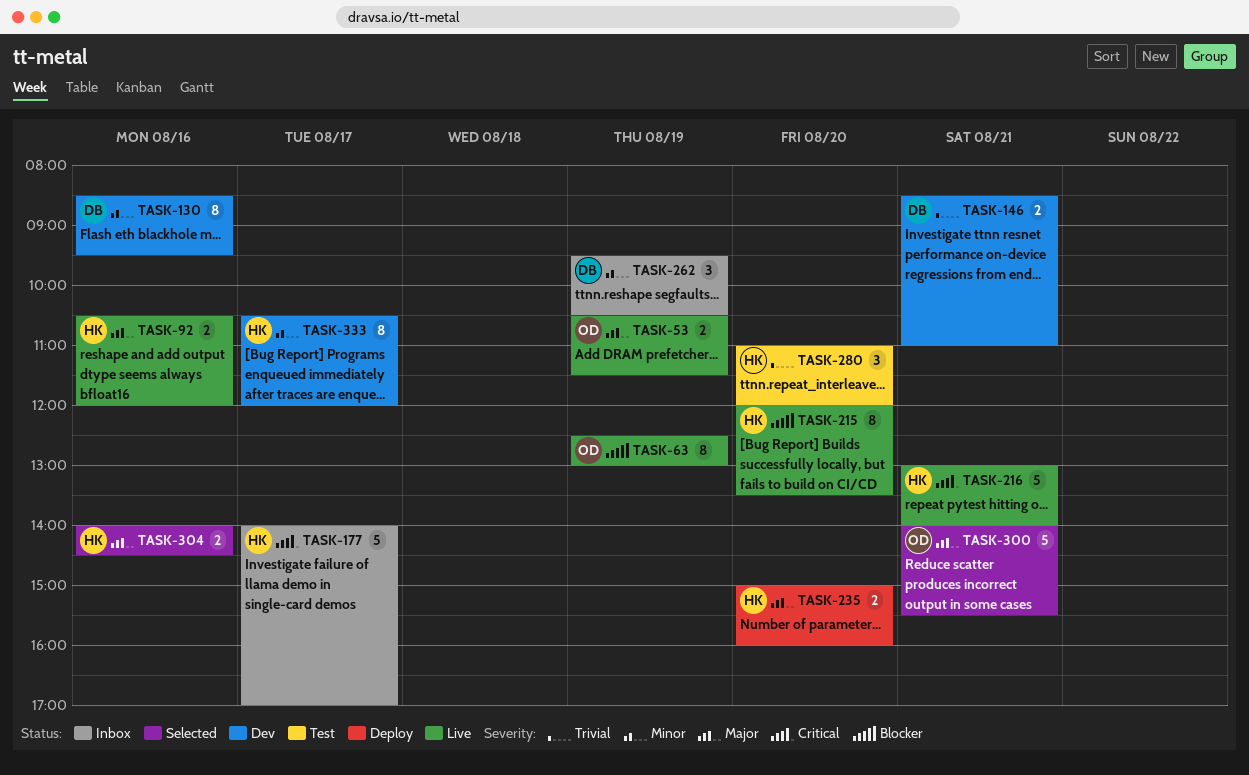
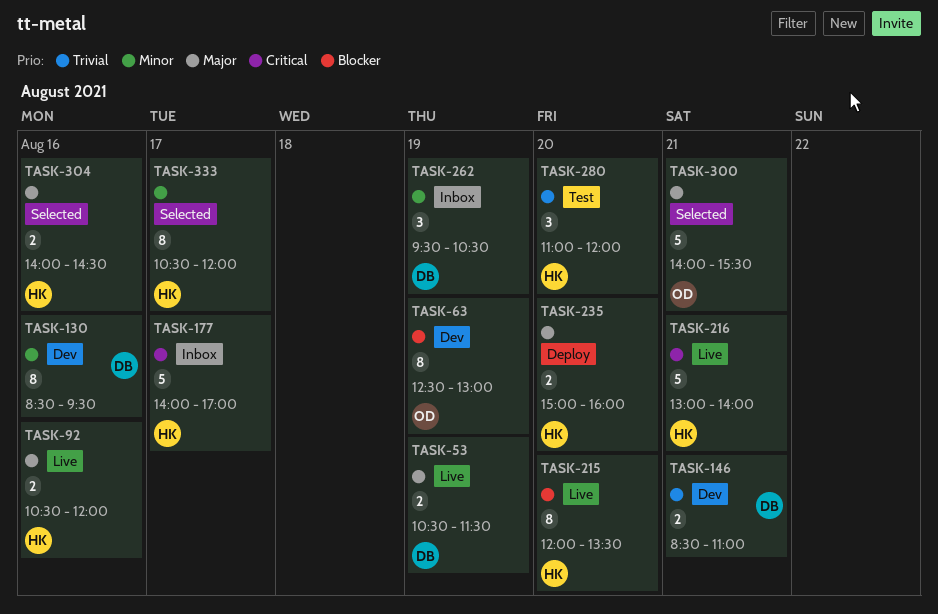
TASK-53, owner: OD -> DB
TASK-63, status: Live -> Dev
TASK-333, status: Dev -> Selected

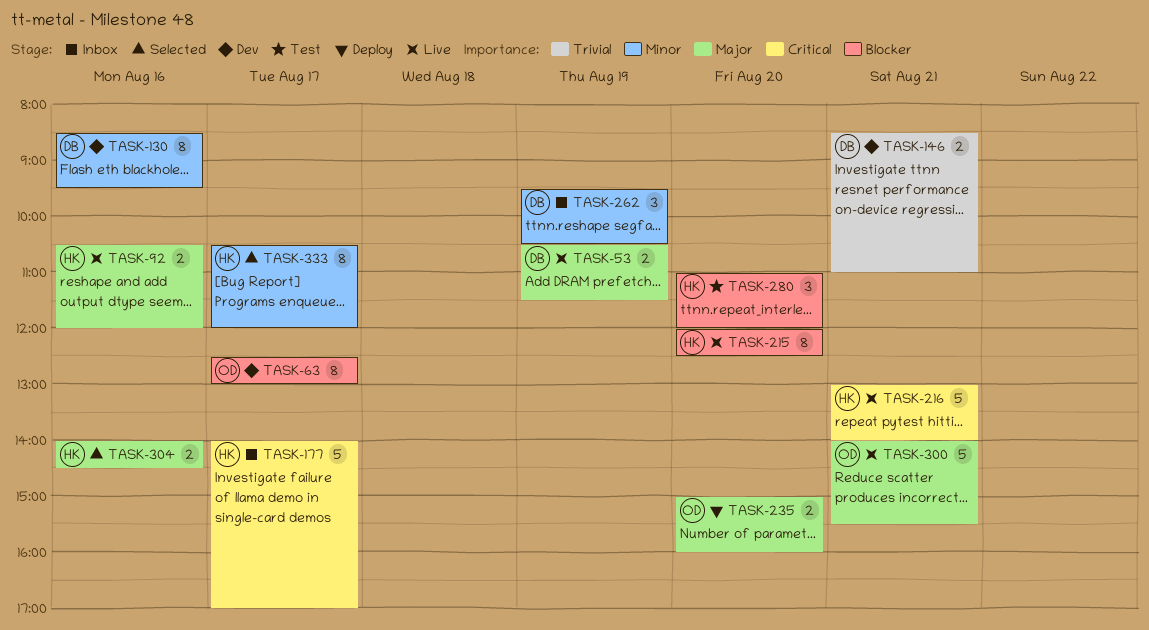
TASK-63, day: Aug 19 -> Aug 17
TASK-215, ends: 13:30 -> 12:30
TASK-235, owner: HK -> OD
TASK-280, priority: Trivial -> Blocker
TASK-300, status: Selected -> Live

